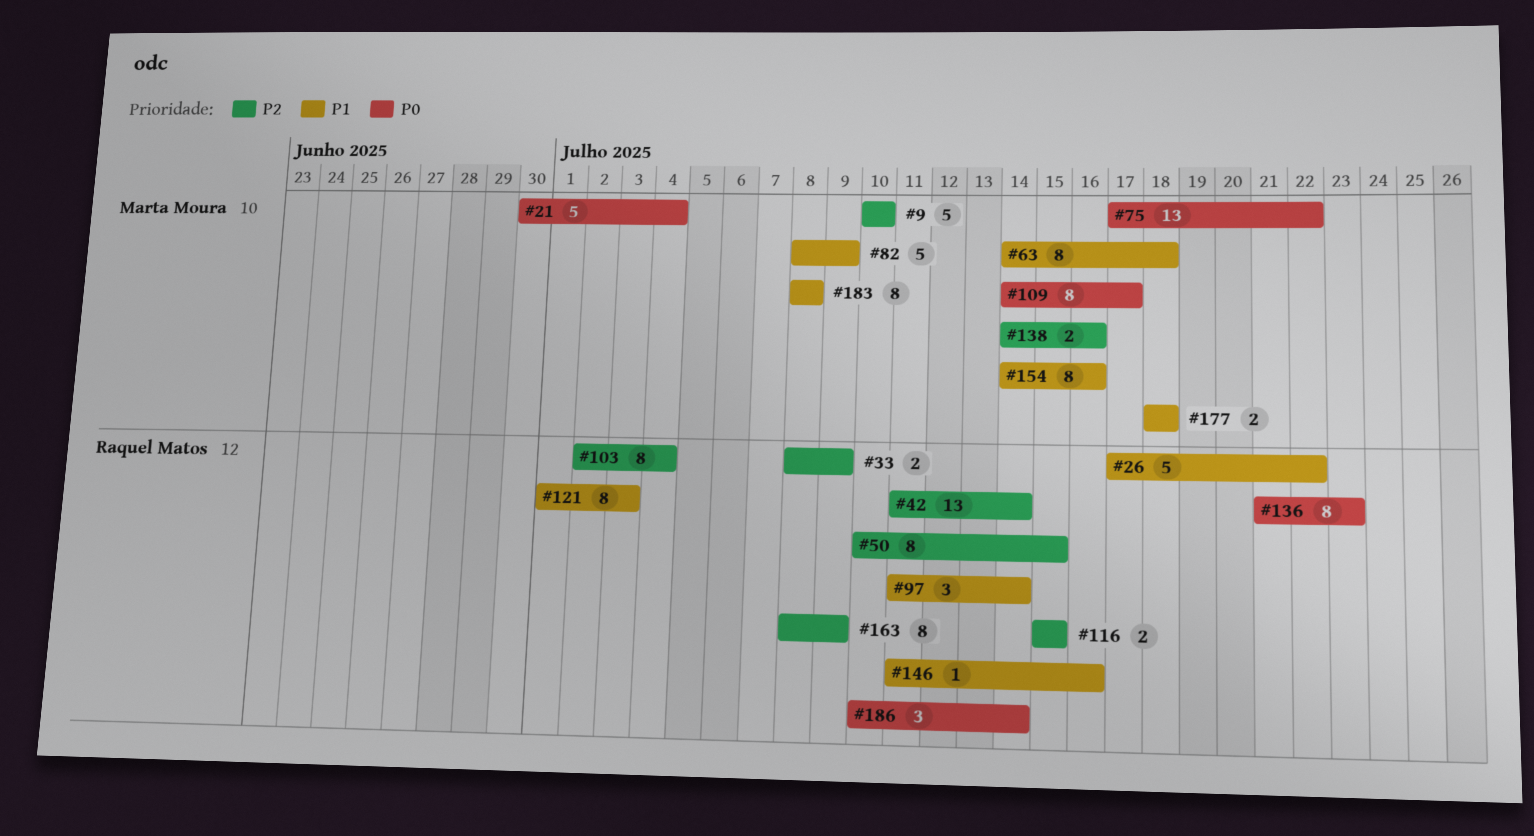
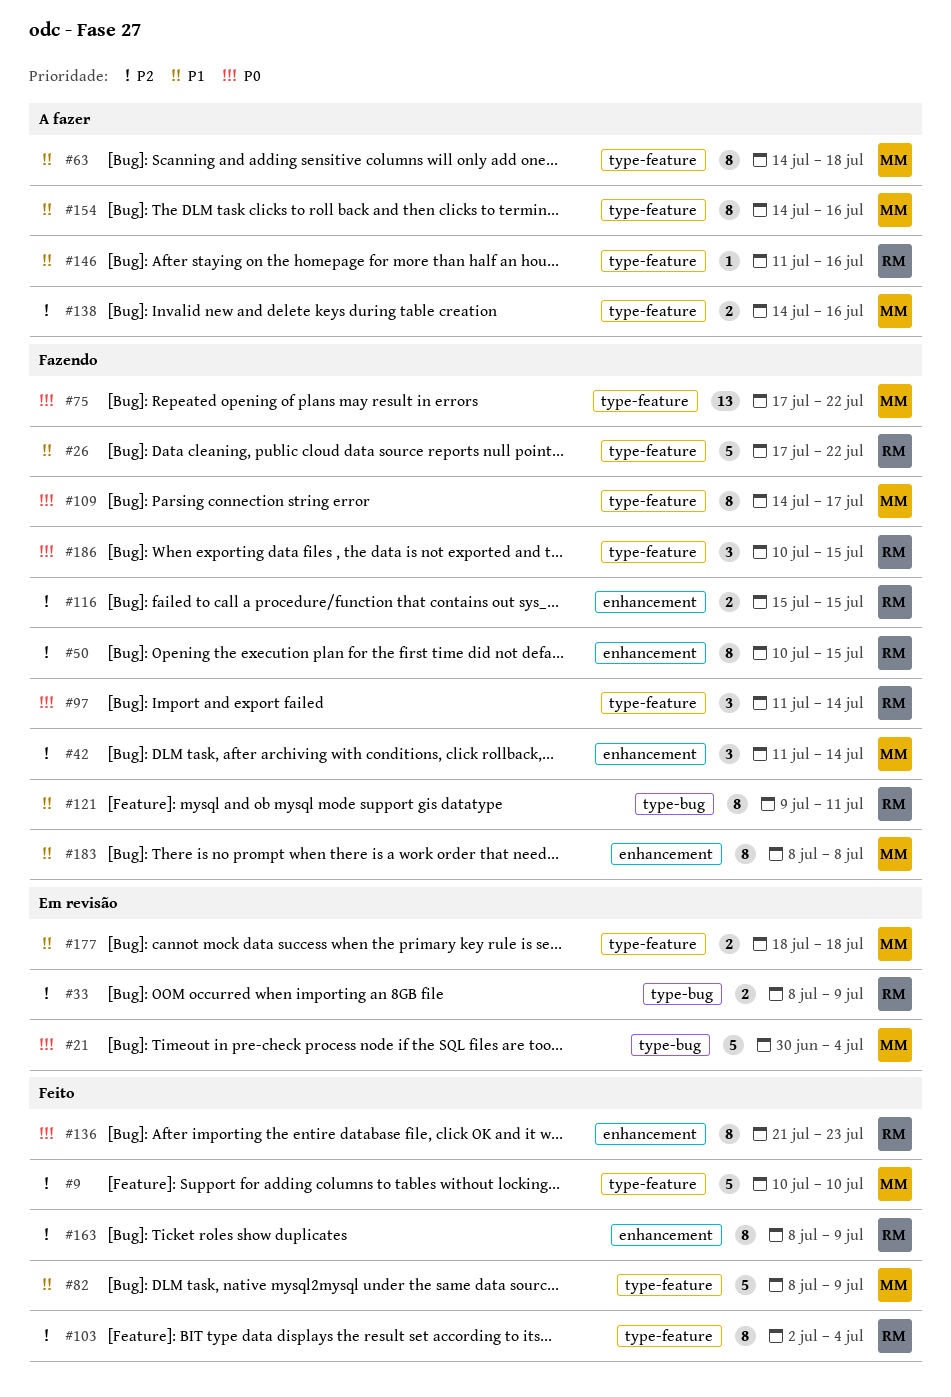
#42, owner: Raquel Matos -> Marta Moura
#42, estimate: 13 -> 3
#97, priority: P1 -> P0
#121, start: Jul 1 -> Jul 9
#121, due: Jul 3 -> Jul 11
#186, due: Jul 14 -> Jul 15

